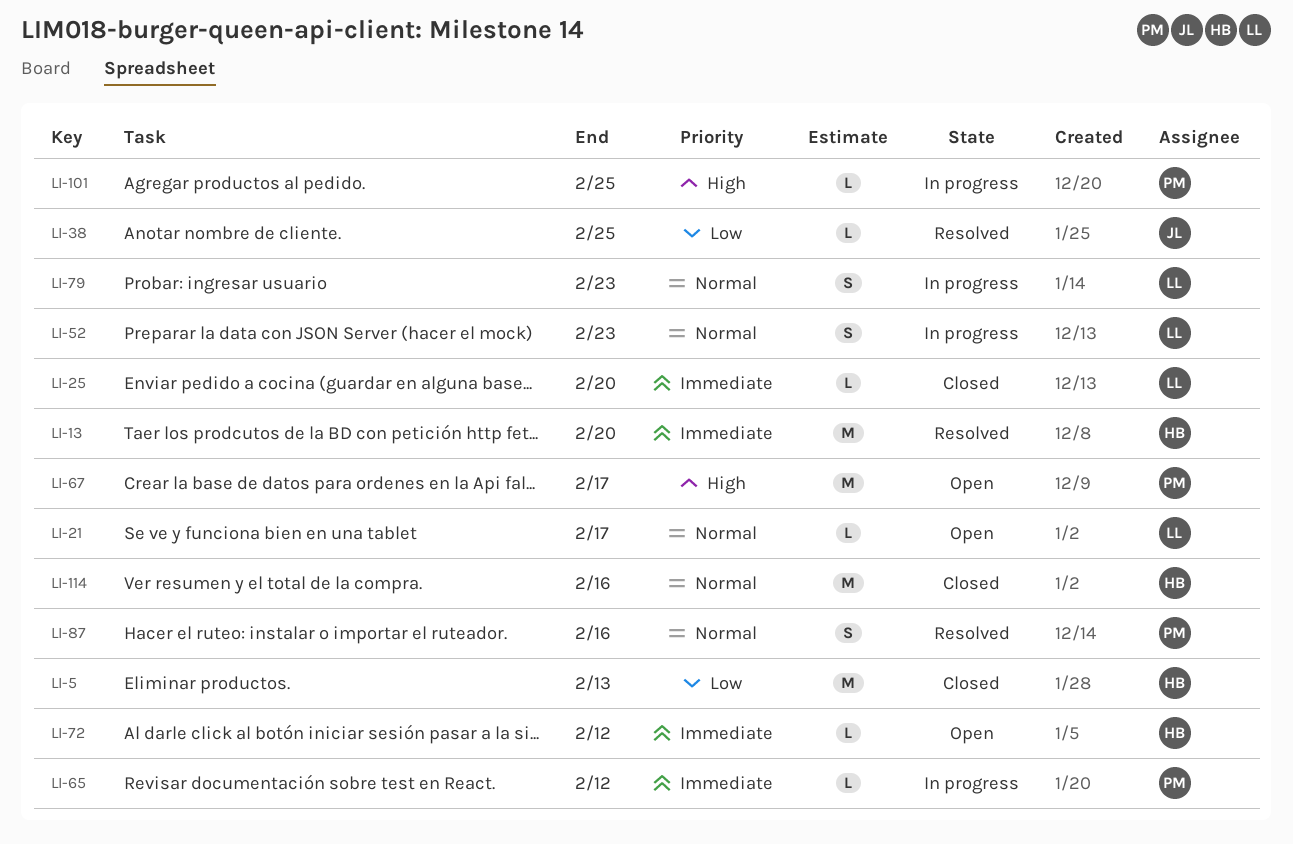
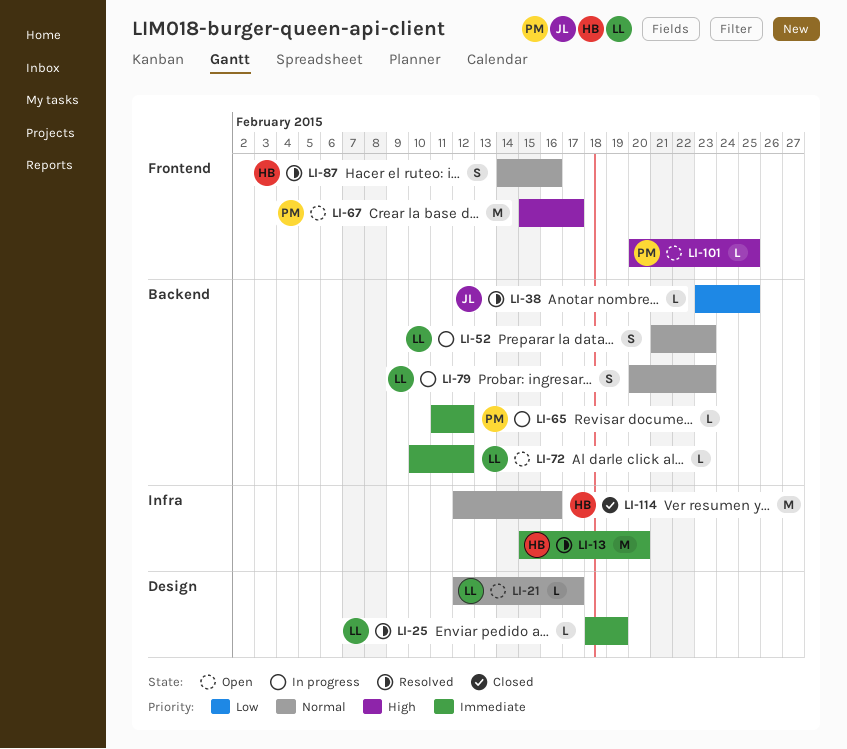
LI-5: present -> none
LI-25, status: Closed -> Resolved
LI-25, due: Feb 20 -> Feb 19
LI-72, owner: HB -> LL
LI-87, owner: PM -> HB
LI-101, status: In progress -> Open

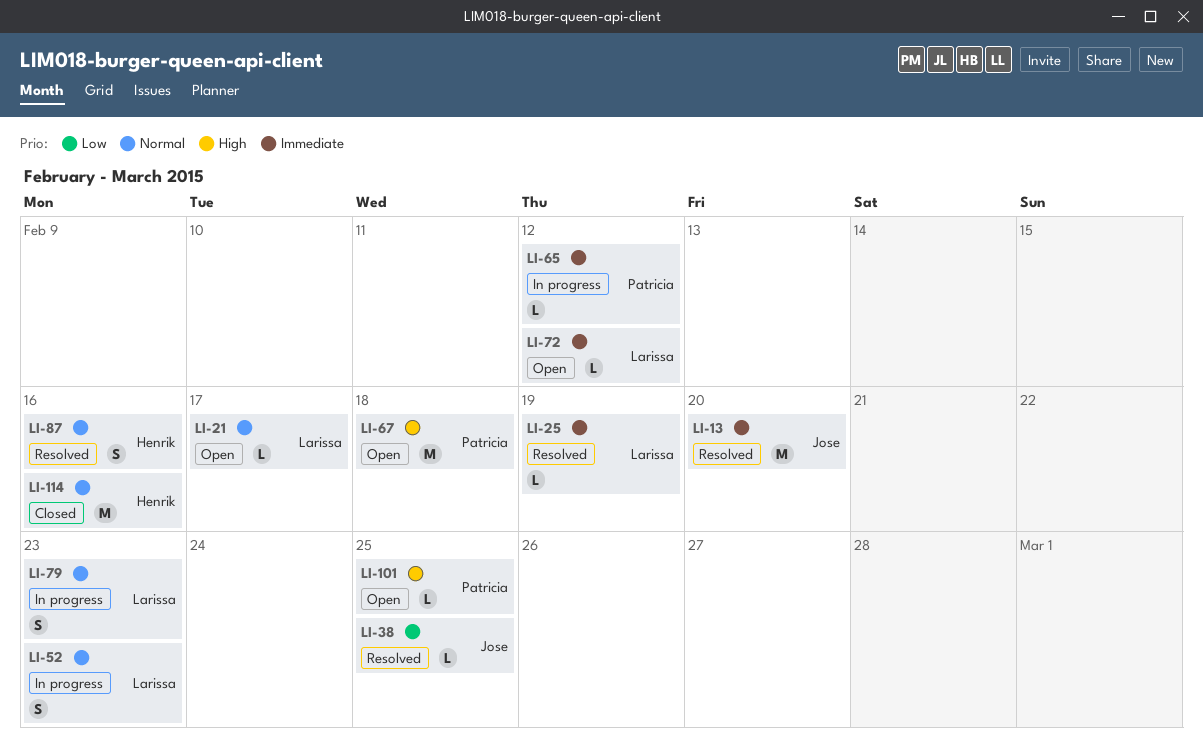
LI-13, owner: Henrik -> Jose
LI-67, due: Feb 17 -> Feb 18

